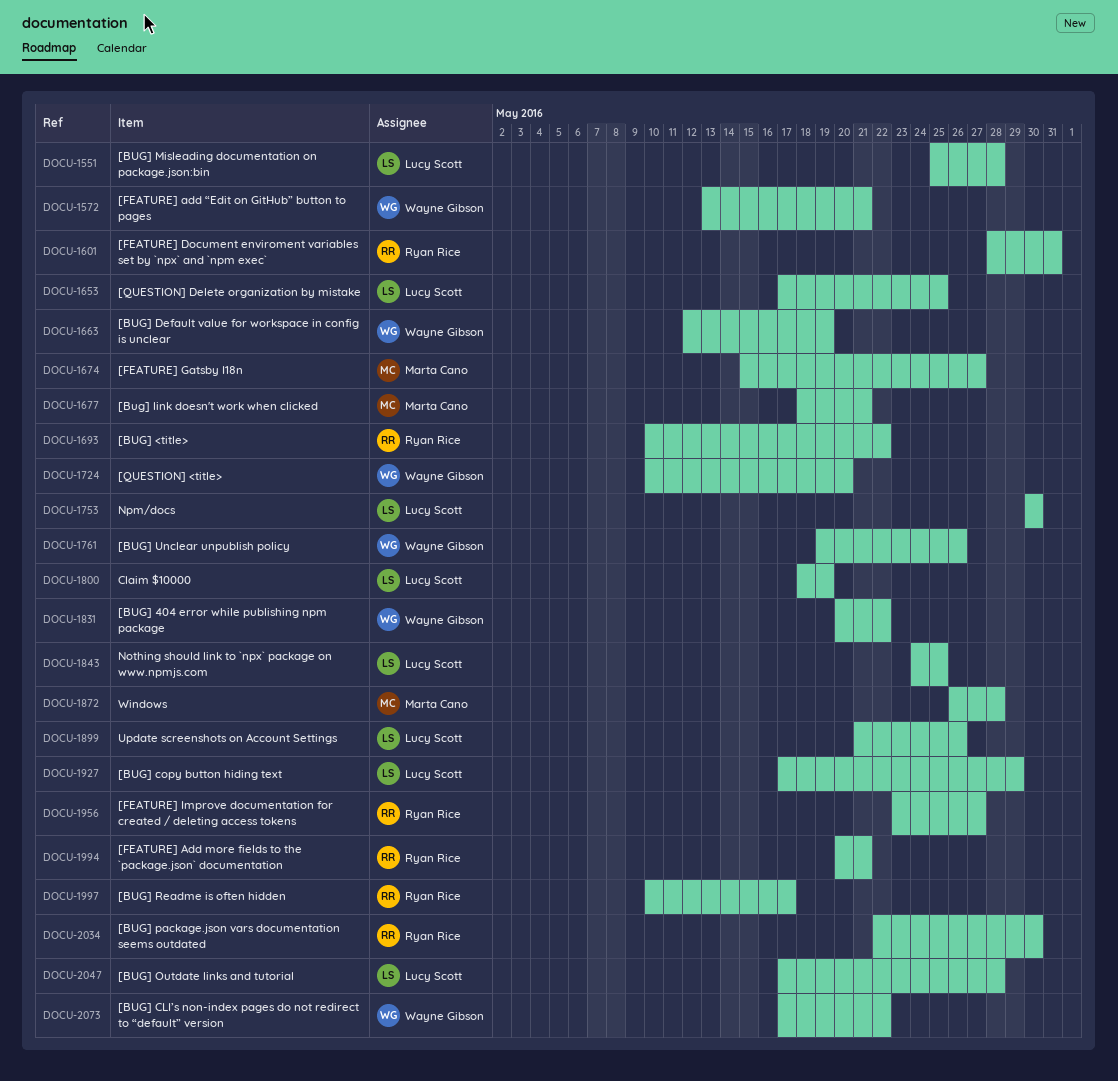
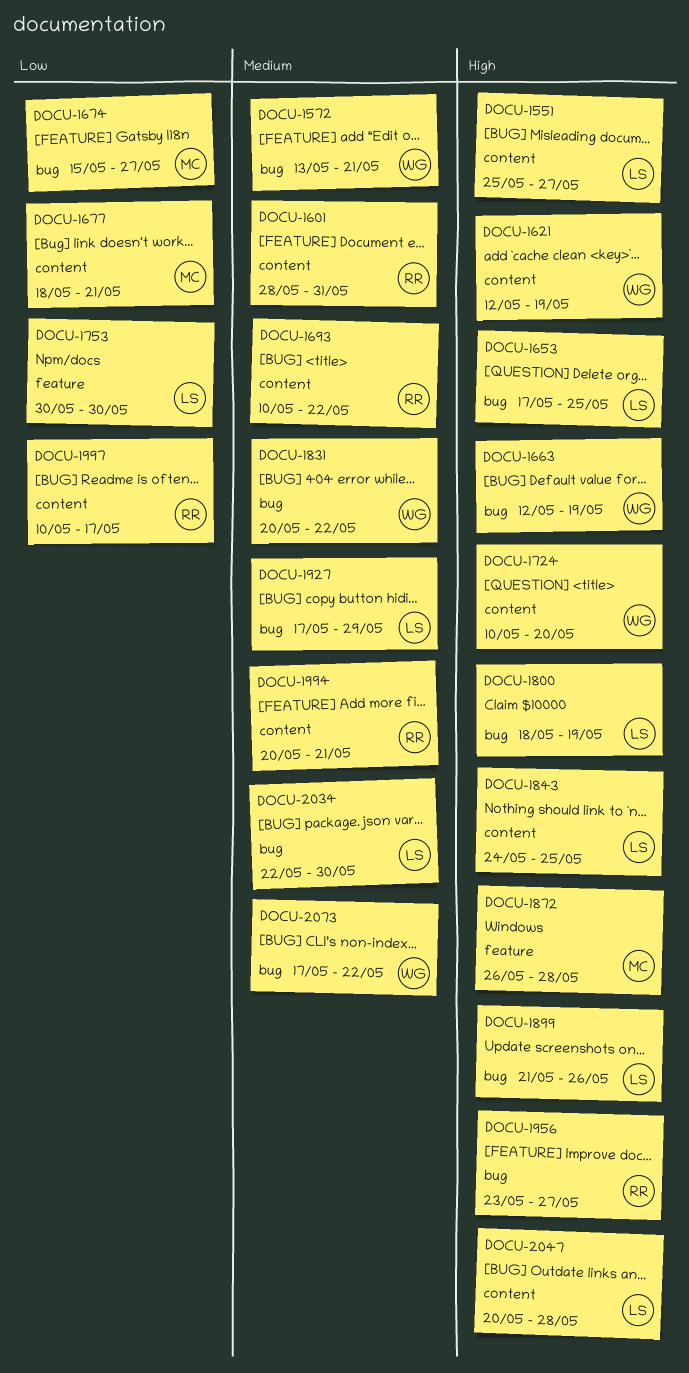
DOCU-1551, due: May 28 -> May 27
DOCU-1621: none -> present
DOCU-1761: present -> none
DOCU-2034, owner: Ryan Rice -> Lucy Scott
DOCU-2047, start: May 17 -> May 20

